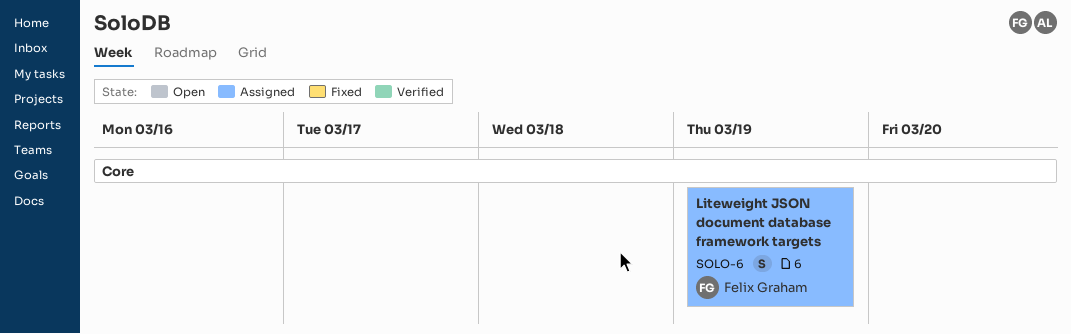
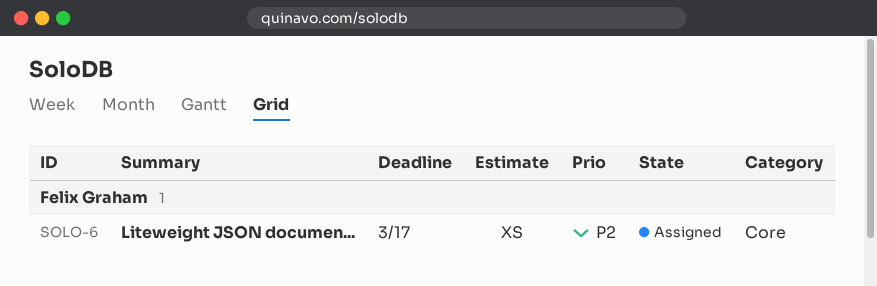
SOLO-6, estimate: S -> XS
SOLO-6, due: Mar 19 -> Mar 17

